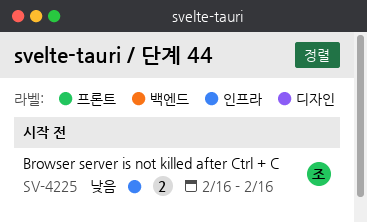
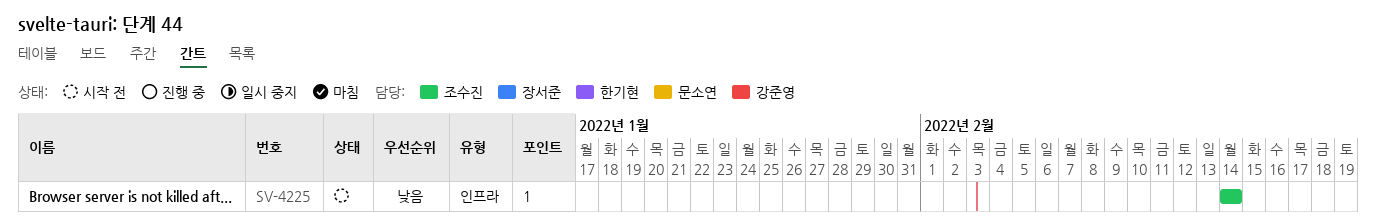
SV-4225, estimate: 2 -> 1
SV-4225, start: Feb 16 -> Feb 14
SV-4225, due: Feb 16 -> Feb 14

